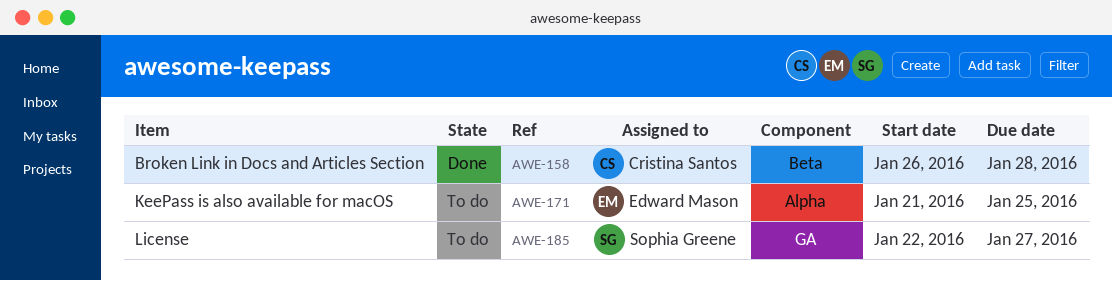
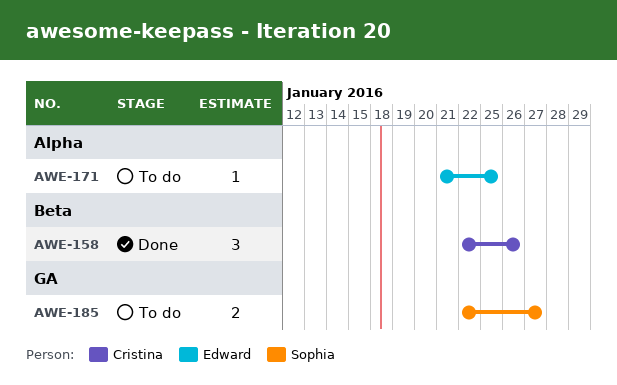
AWE-158, start: Jan 26 -> Jan 22
AWE-158, due: Jan 28 -> Jan 26

